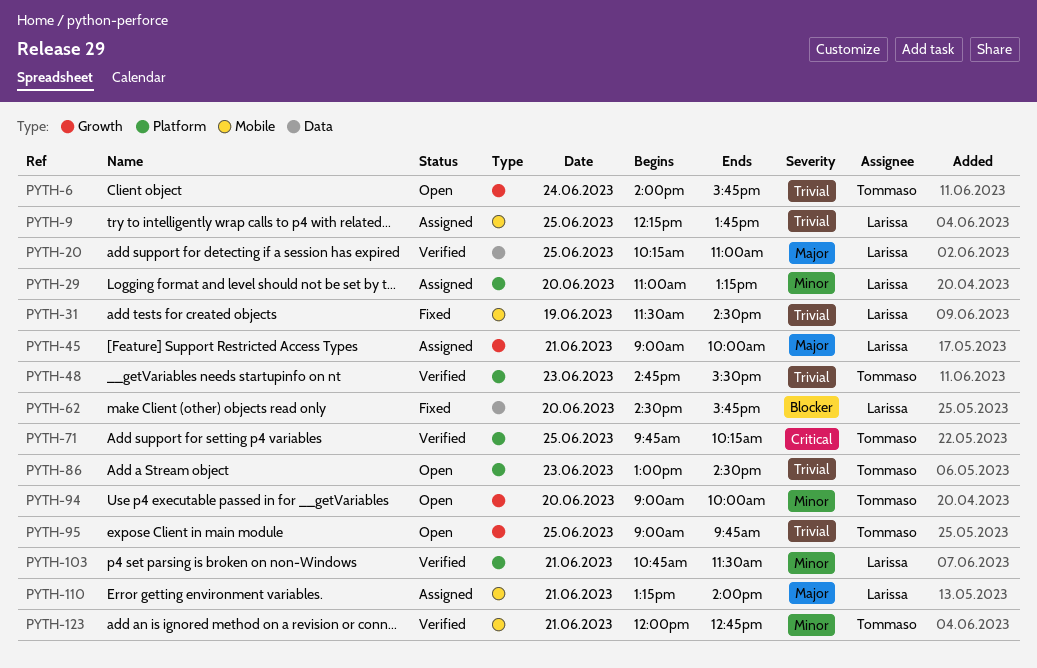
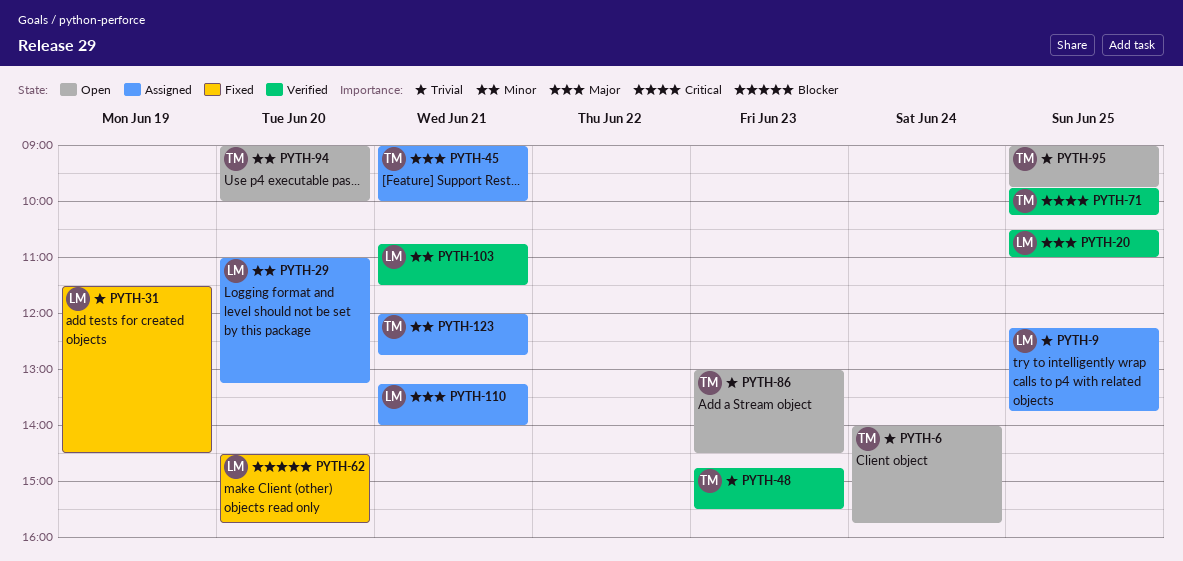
PYTH-20, begins: 10:15 -> 10:30
PYTH-45, owner: Larissa -> Tommaso
PYTH-123, status: Verified -> Assigned

